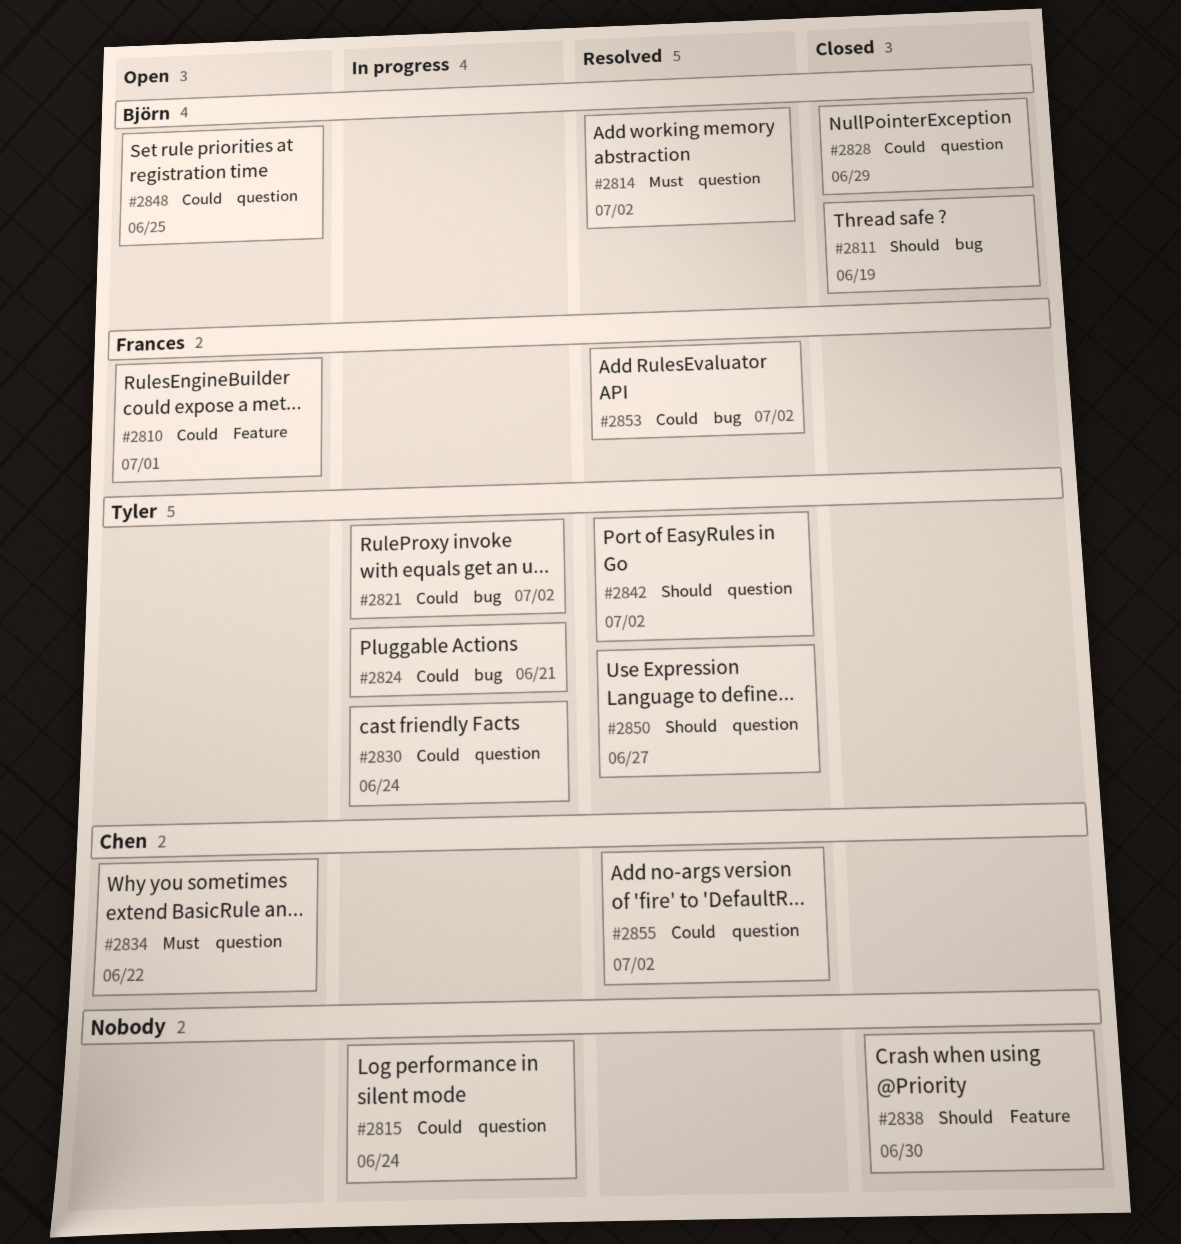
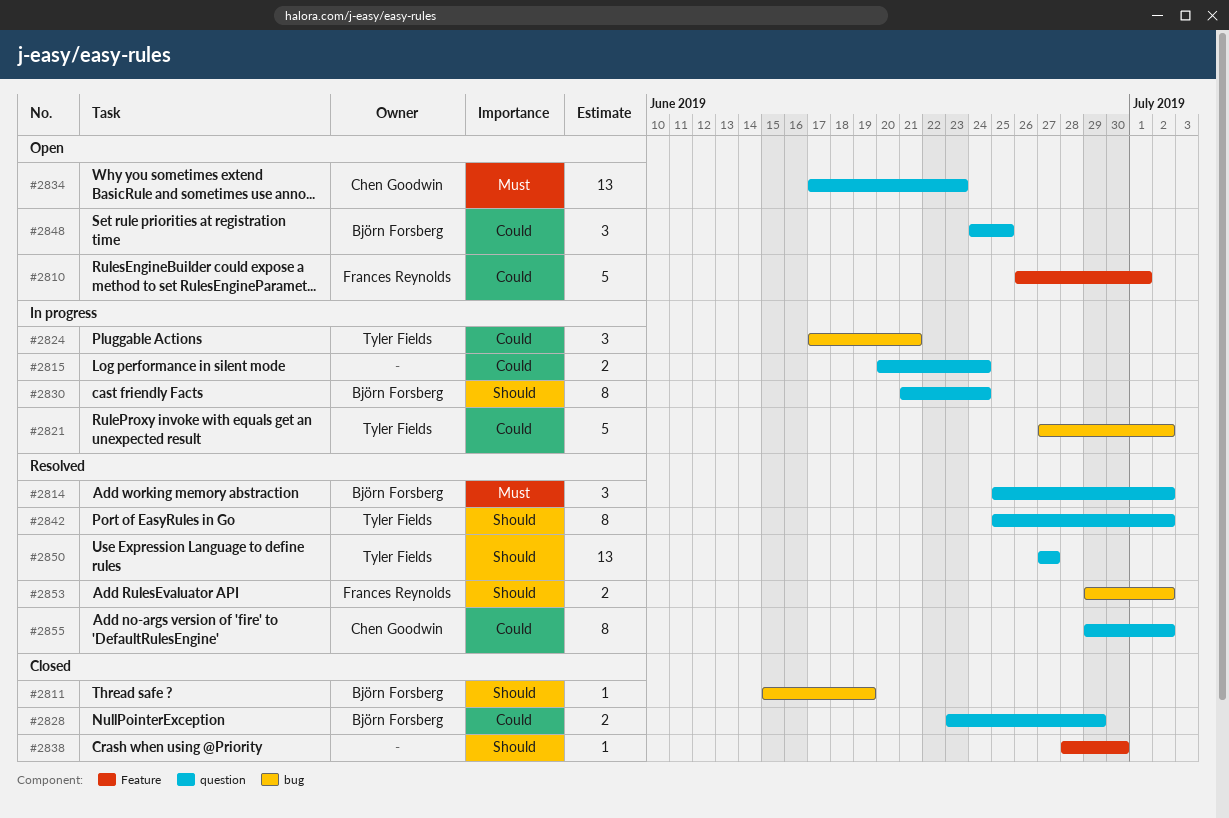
#2830, owner: Tyler Fields -> Björn Forsberg
#2830, priority: Could -> Should
#2834, due: Jun 22 -> Jun 23
#2853, priority: Could -> Should

